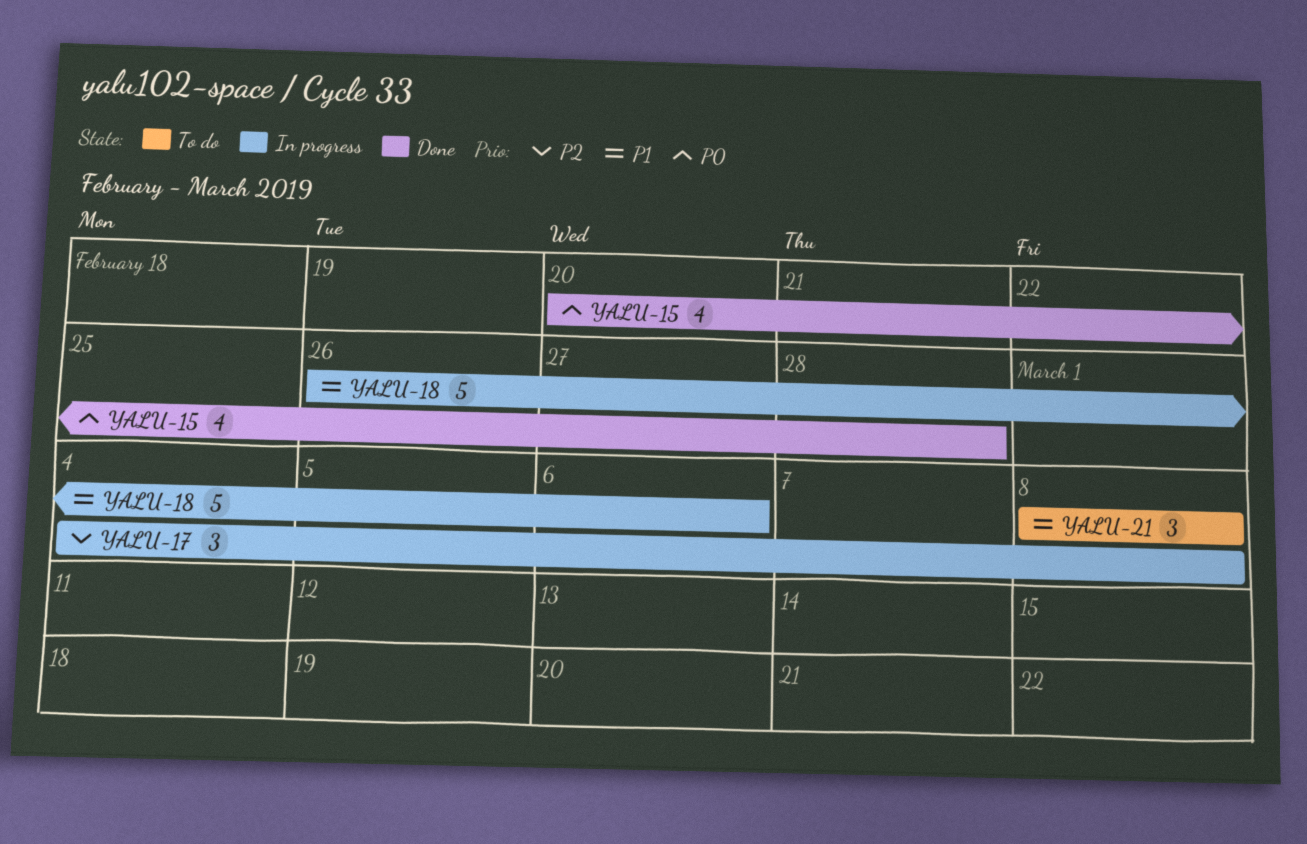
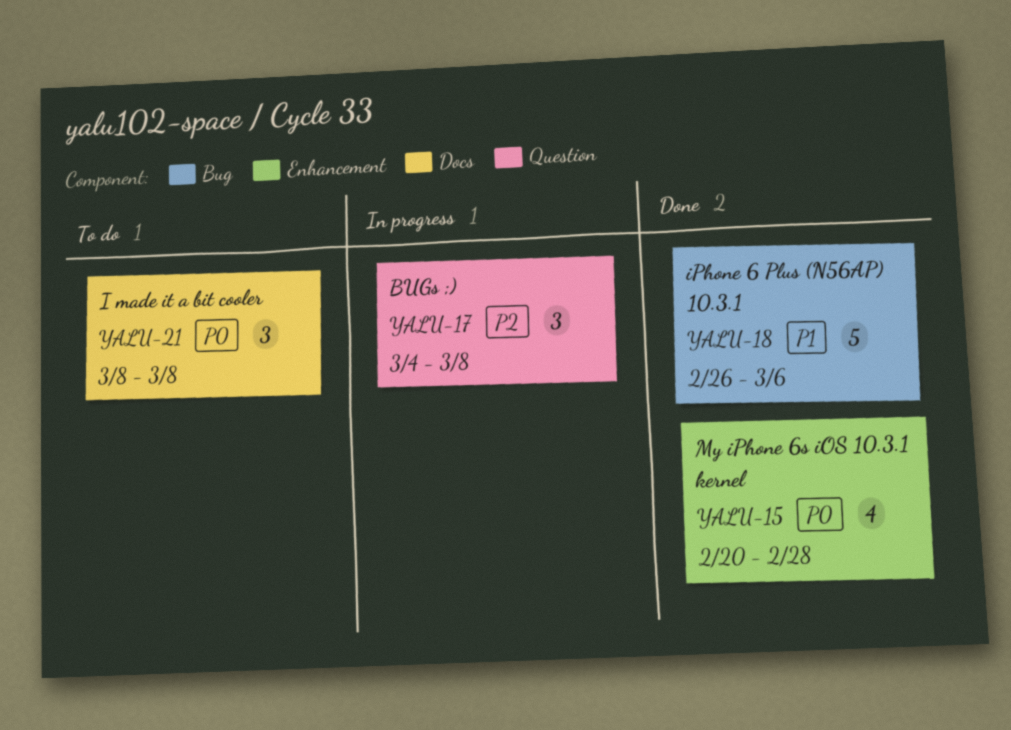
YALU-18, status: In progress -> Done
YALU-21, priority: P1 -> P0

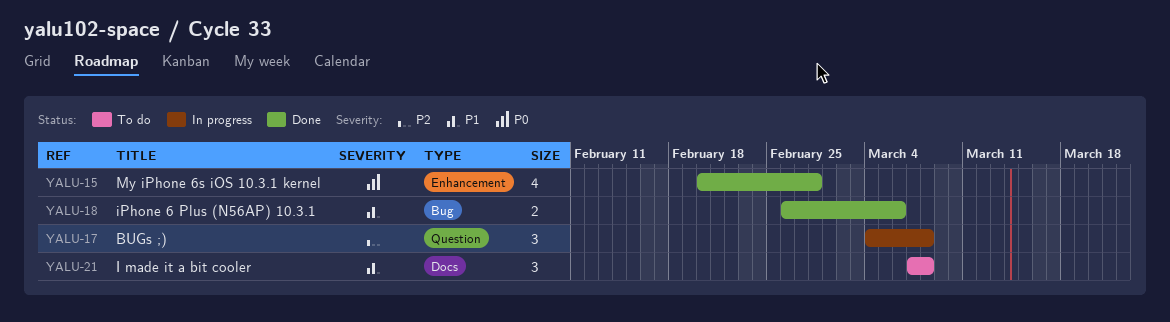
YALU-18, estimate: 5 -> 2
YALU-21, priority: P0 -> P1
YALU-21, start: Mar 8 -> Mar 7

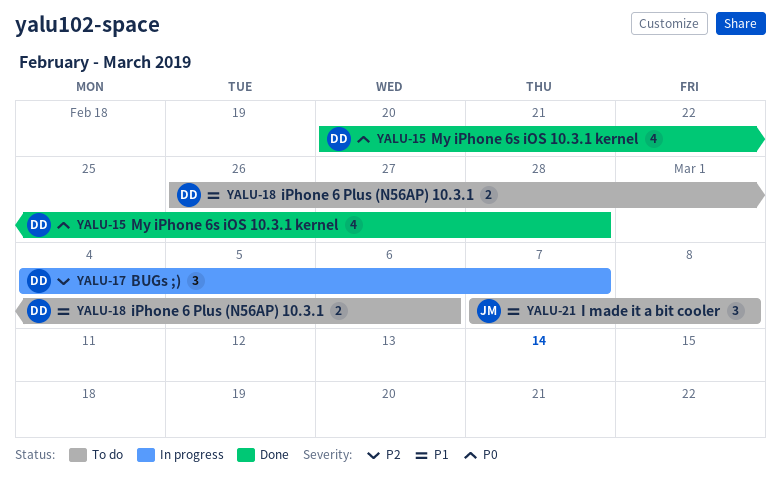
YALU-17, due: Mar 8 -> Mar 7
YALU-18, status: Done -> To do

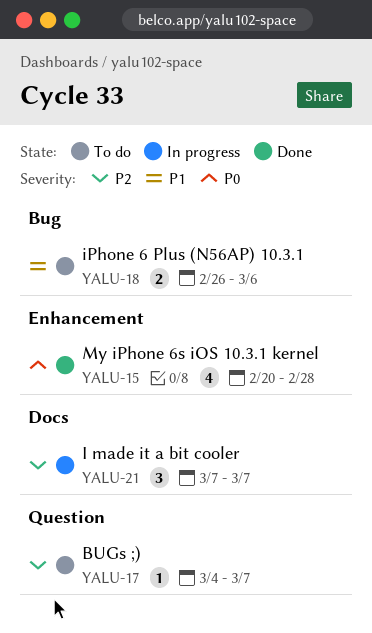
YALU-17, status: In progress -> To do
YALU-17, estimate: 3 -> 1
YALU-21, status: To do -> In progress
YALU-21, priority: P1 -> P2
YALU-21, due: Mar 8 -> Mar 7

